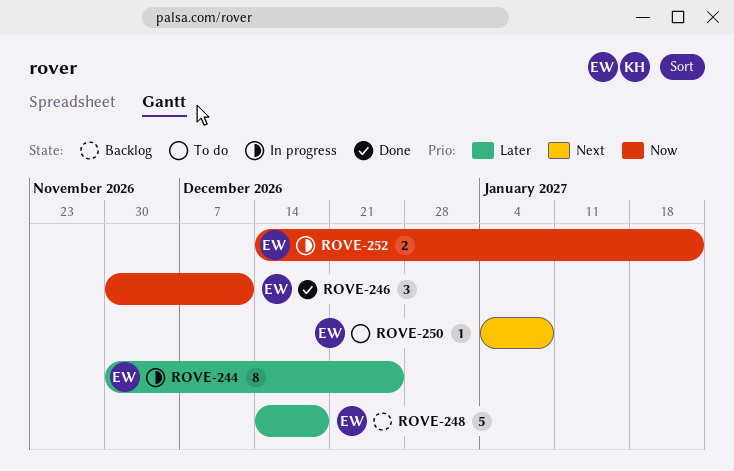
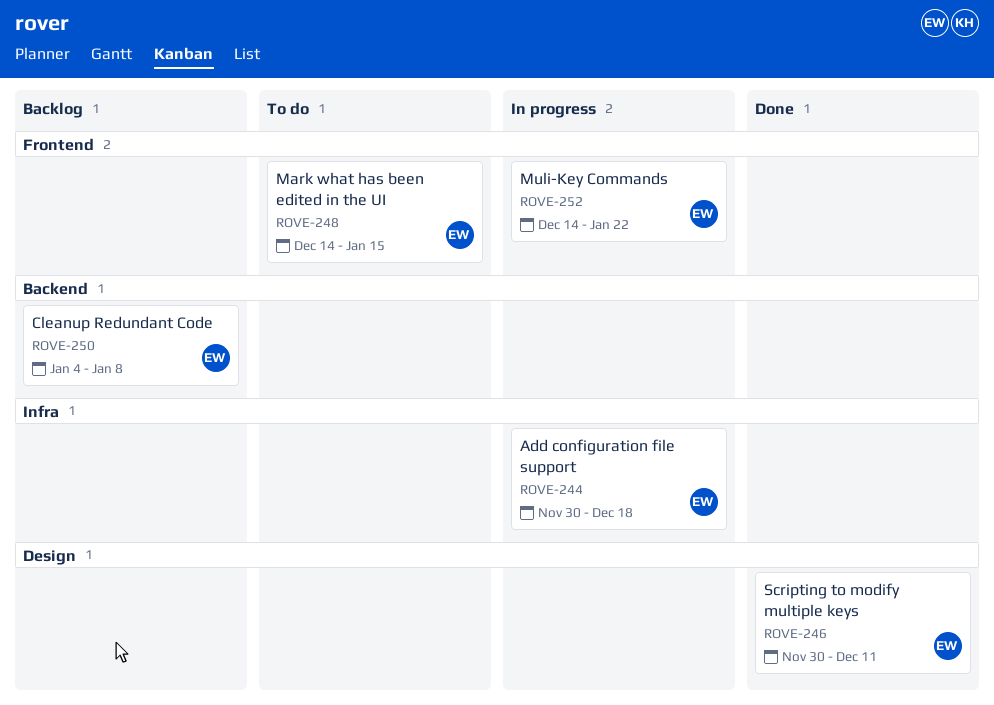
ROVE-244, due: Dec 25 -> Dec 18
ROVE-248, status: Backlog -> To do
ROVE-248, due: Dec 18 -> Jan 15
ROVE-250, status: To do -> Backlog

